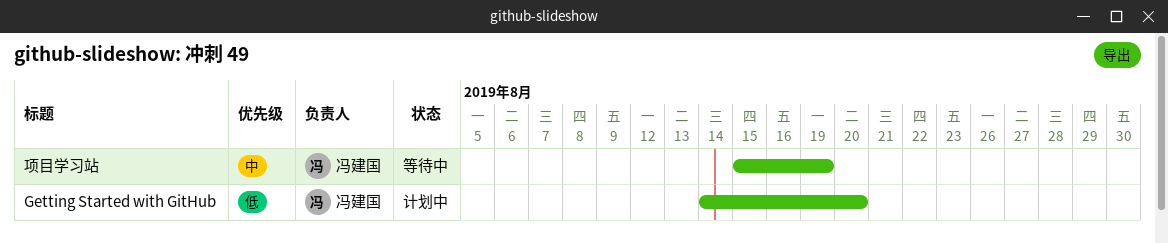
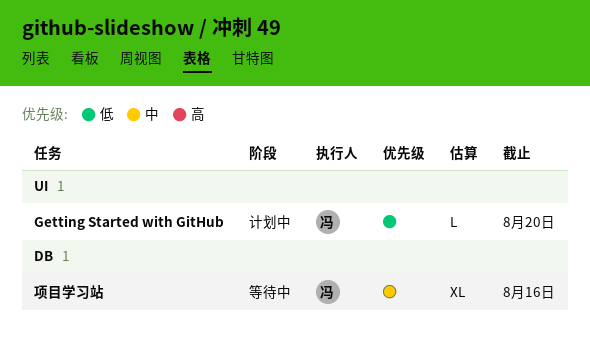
项目学习站, due: Aug 19 -> Aug 16

